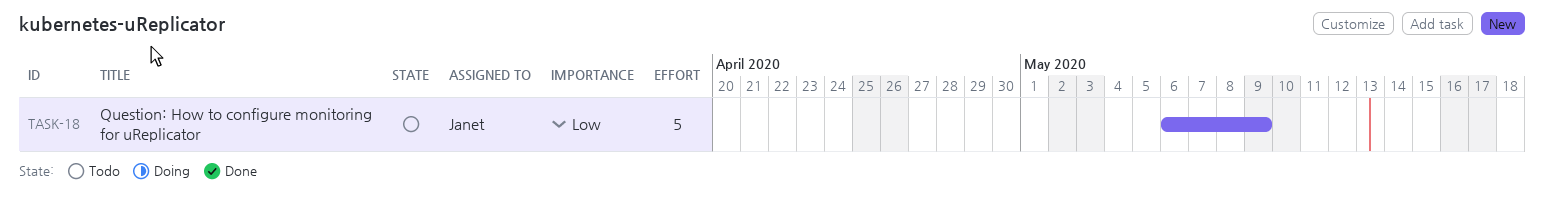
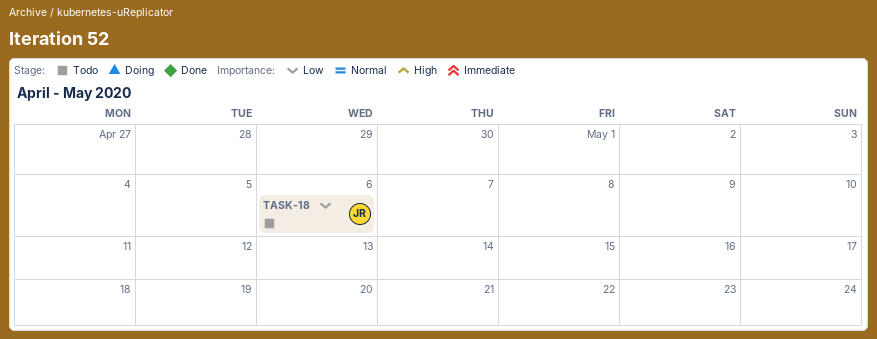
TASK-18, due: May 9 -> May 6

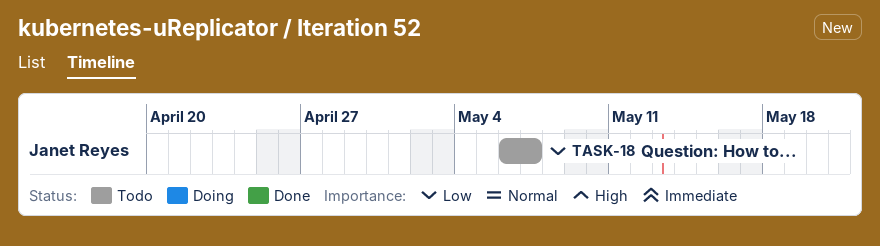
TASK-18, due: May 6 -> May 7

